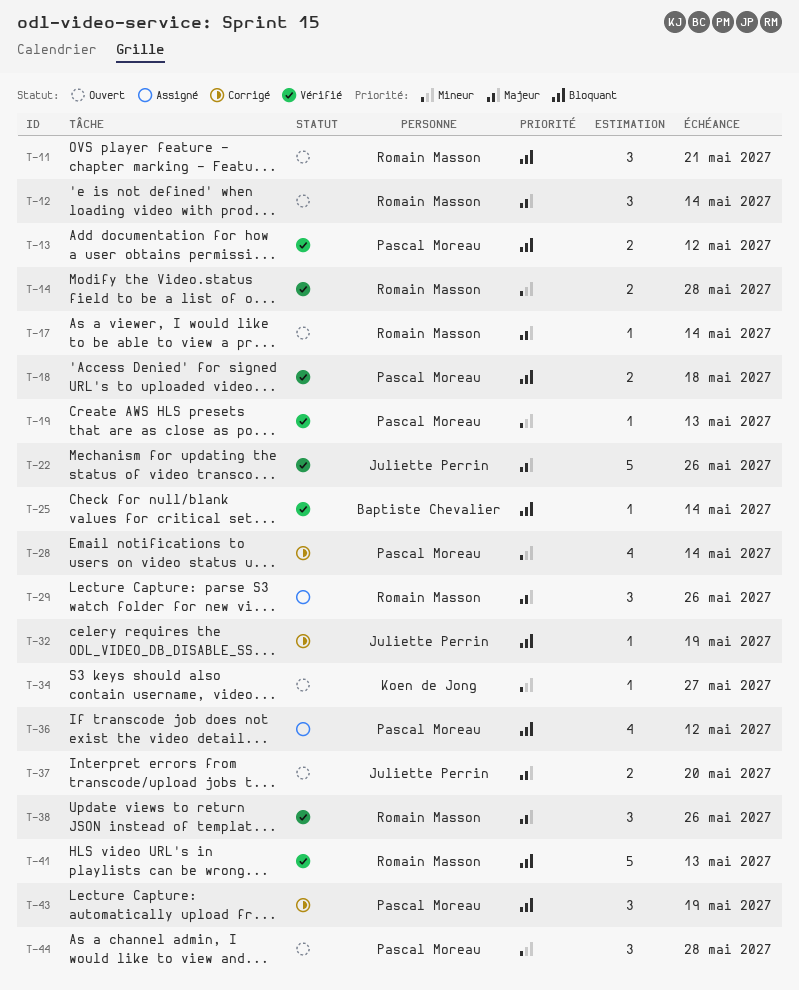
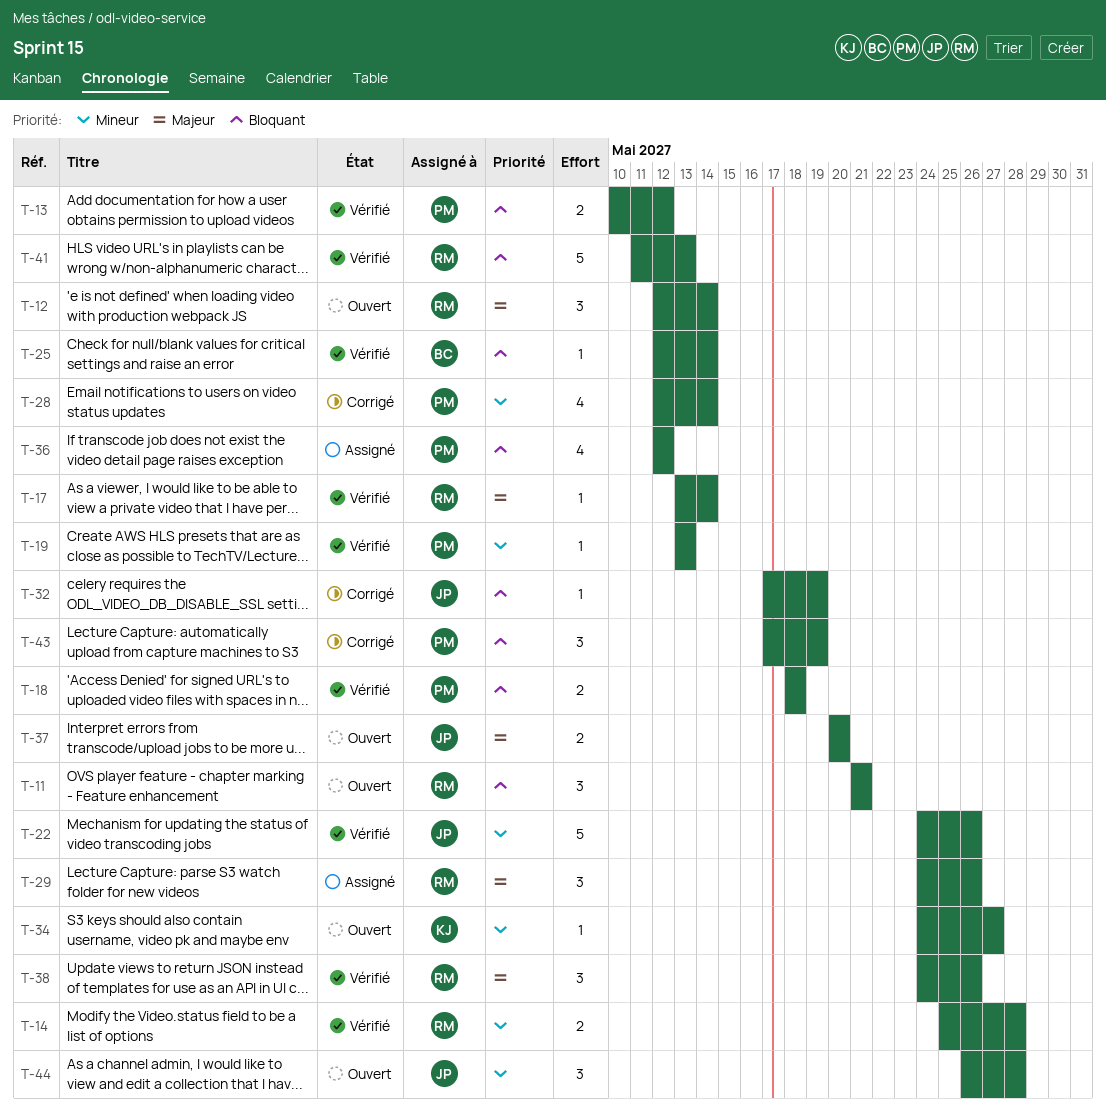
T-17, status: Ouvert -> Vérifié
T-22, priority: Majeur -> Mineur
T-44, owner: Pascal Moreau -> Juliette Perrin

